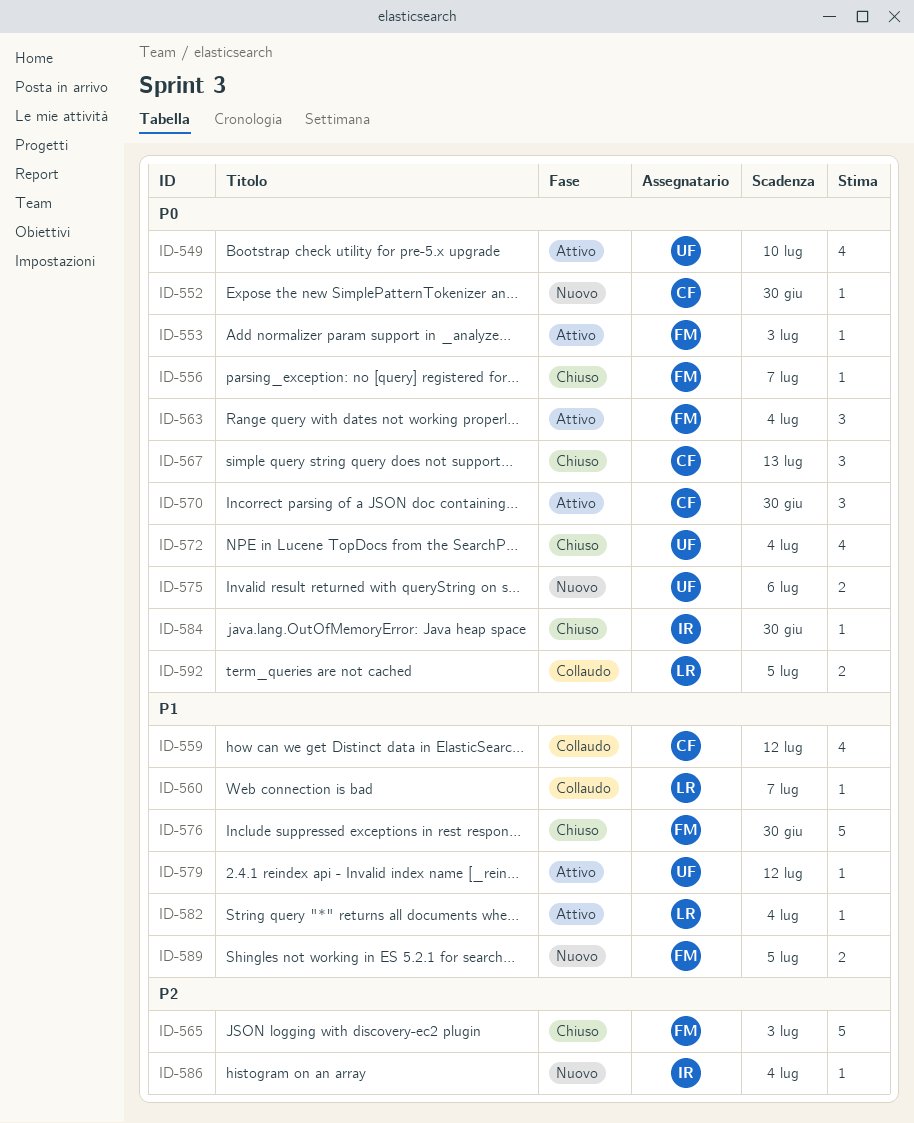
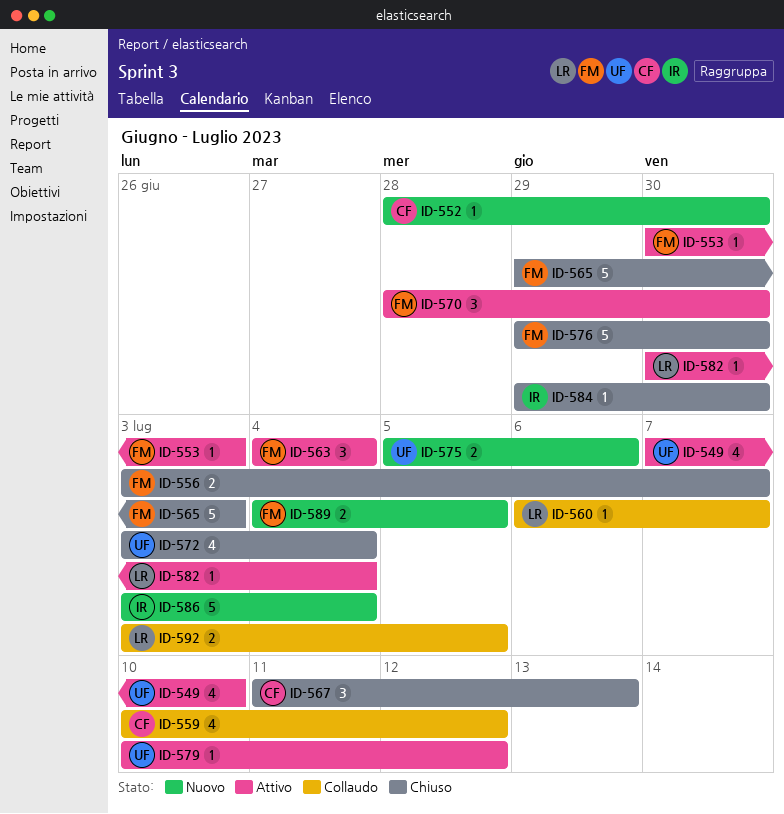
ID-556, estimate: 1 -> 2
ID-570, owner: CF -> FM
ID-586, estimate: 1 -> 5

